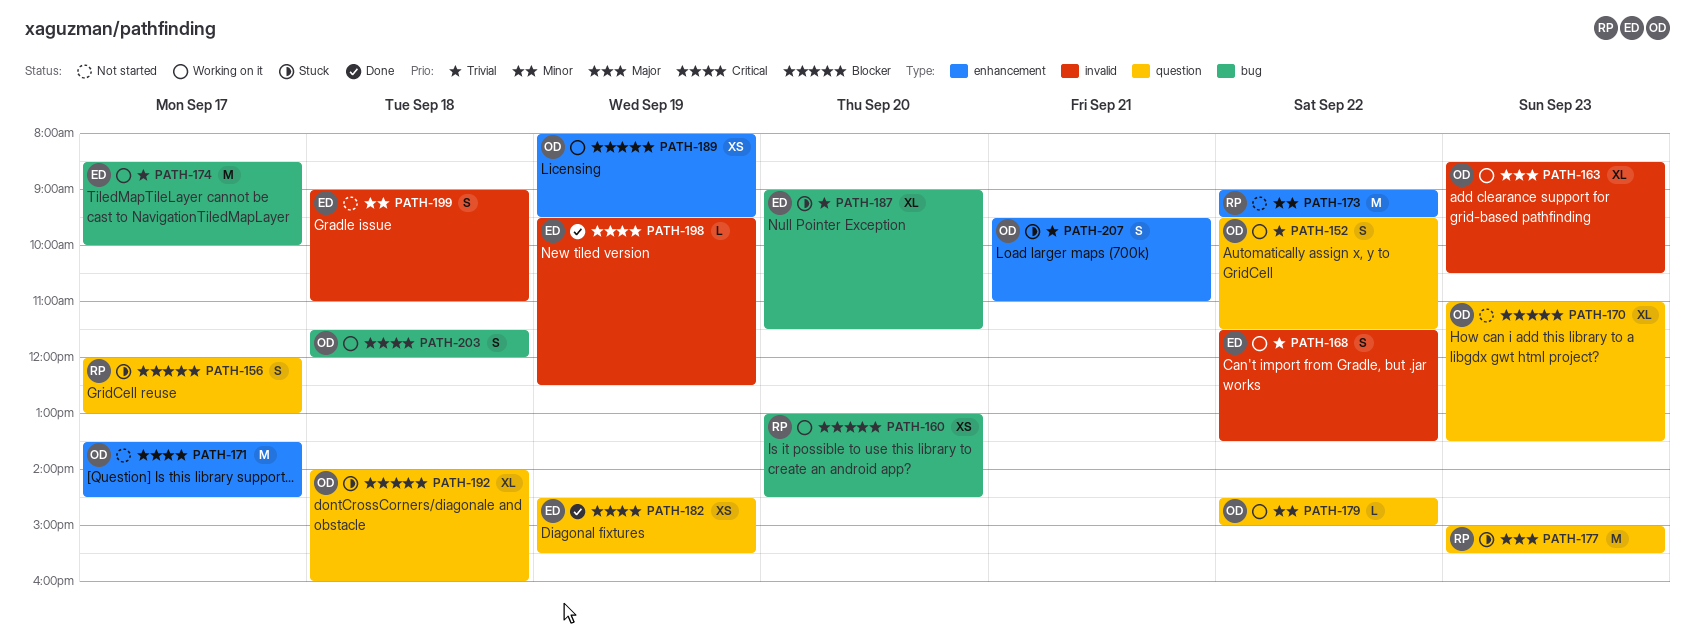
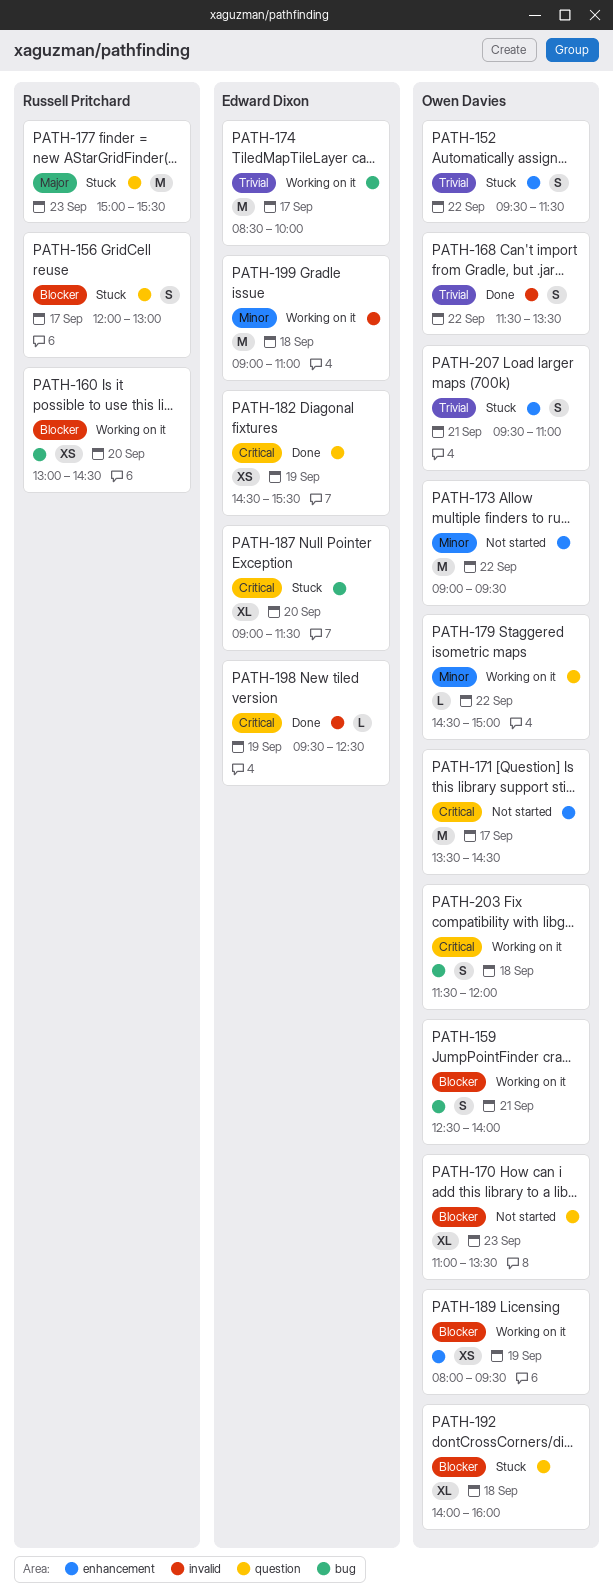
PATH-152, status: Working on it -> Stuck
PATH-152, label: question -> enhancement
PATH-159: none -> present
PATH-163: present -> none
PATH-168, status: Working on it -> Done
PATH-168, owner: Edward Dixon -> Owen Davies
PATH-173, owner: Russell Pritchard -> Owen Davies
PATH-187, priority: Trivial -> Critical
PATH-199, status: Not started -> Working on it
PATH-199, estimate: S -> M

